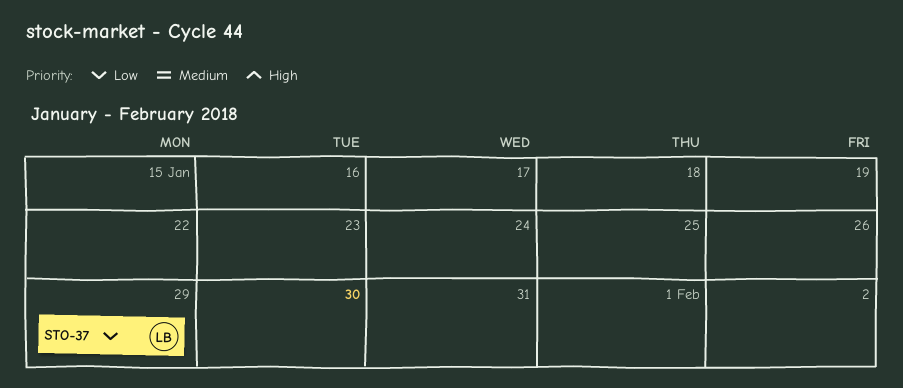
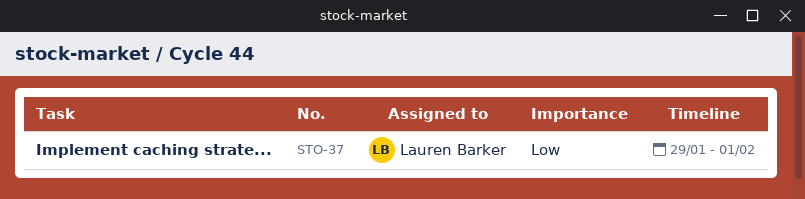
STO-37, due: Jan 29 -> Feb 1

